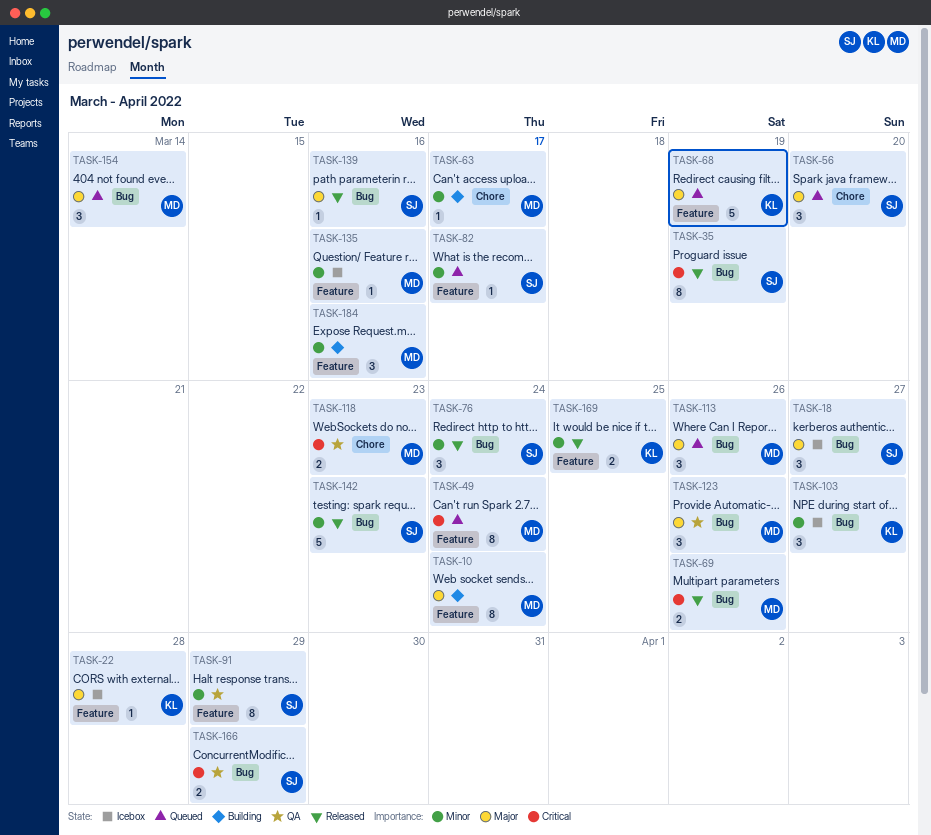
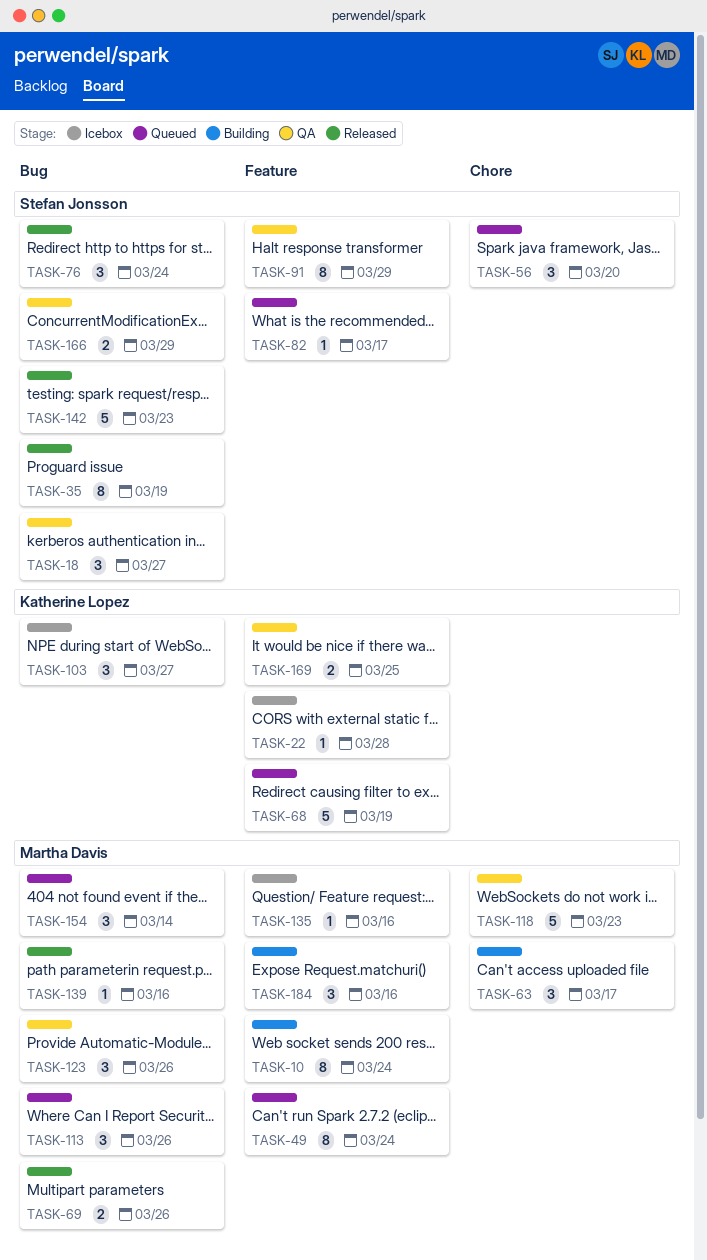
TASK-18, status: Icebox -> QA
TASK-63, estimate: 1 -> 3
TASK-118, estimate: 2 -> 5
TASK-139, owner: Stefan Jonsson -> Martha Davis
TASK-169, status: Released -> QA

